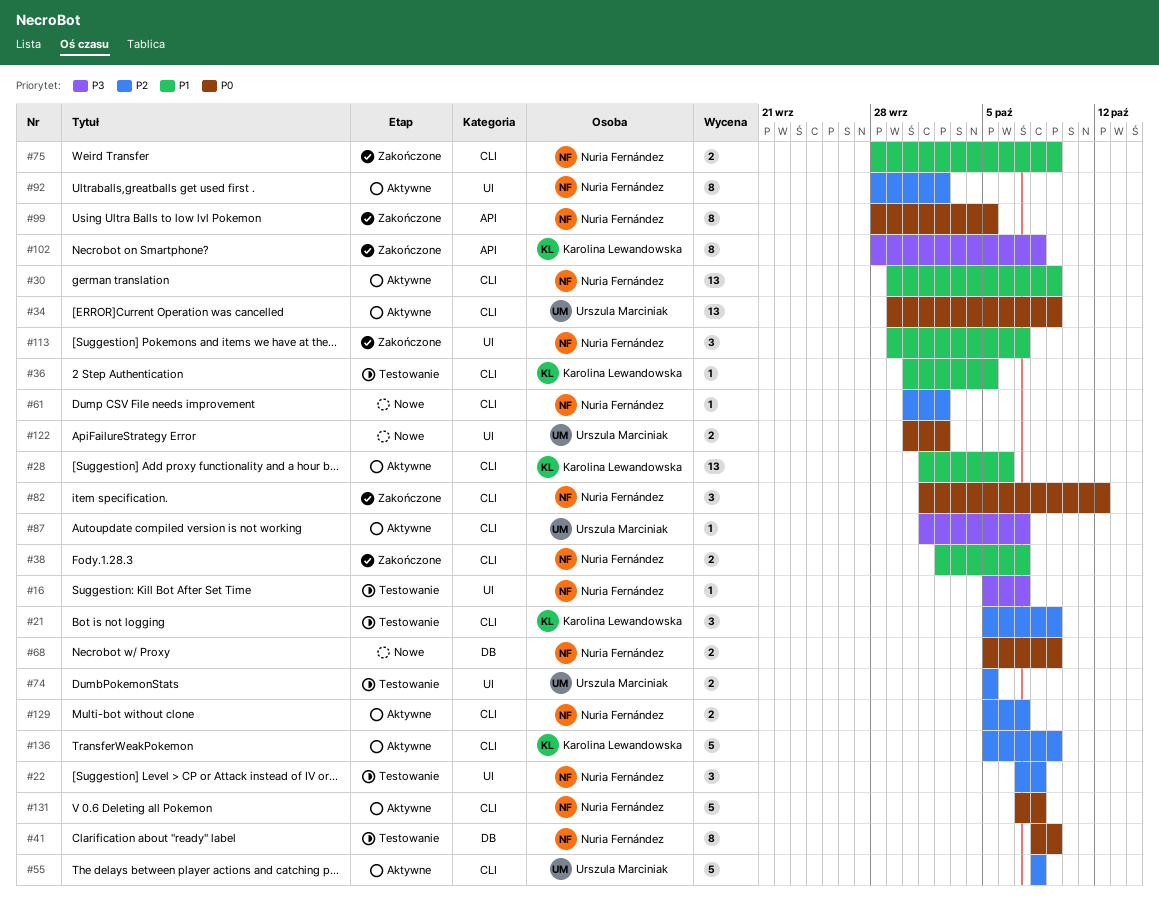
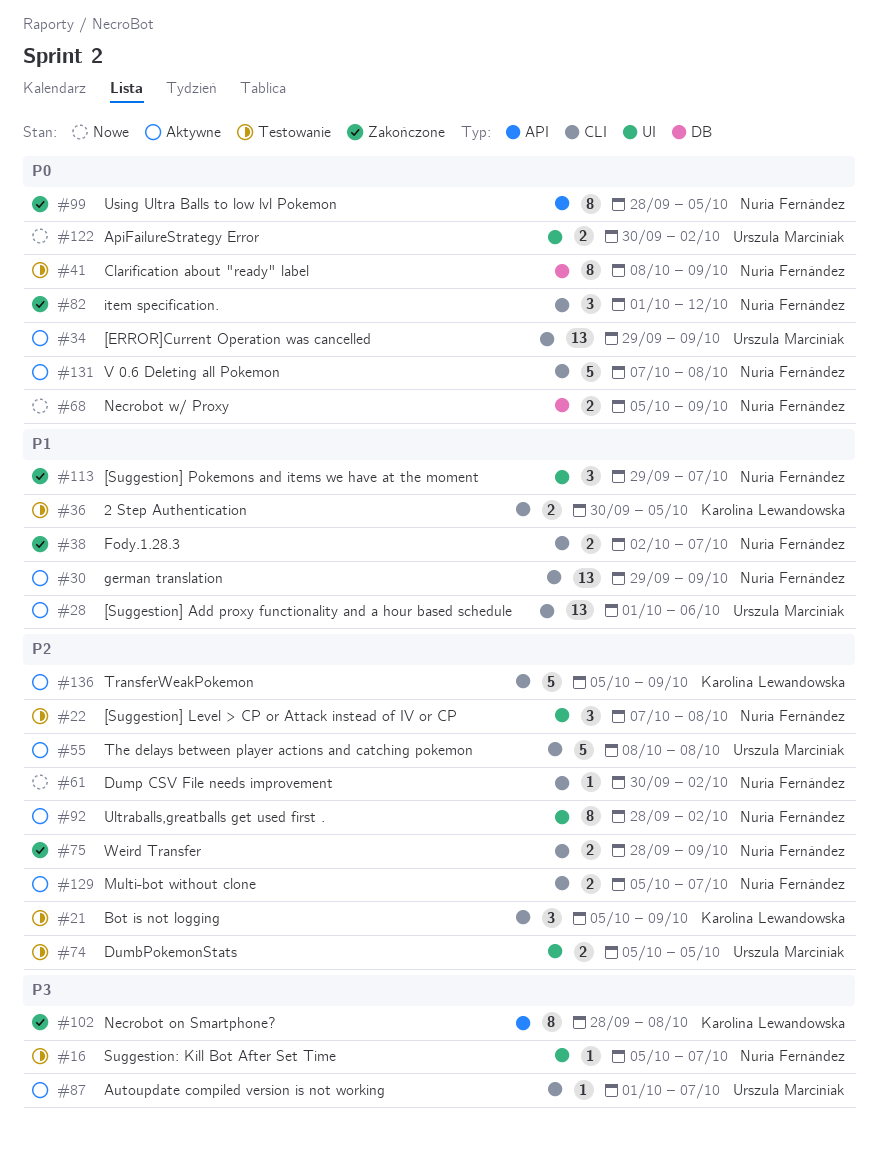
#28, owner: Karolina Lewandowska -> Urszula Marciniak
#36, estimate: 1 -> 2
#75, priority: P1 -> P2

